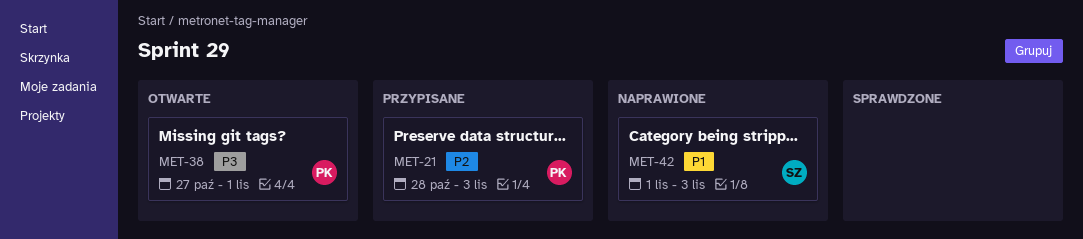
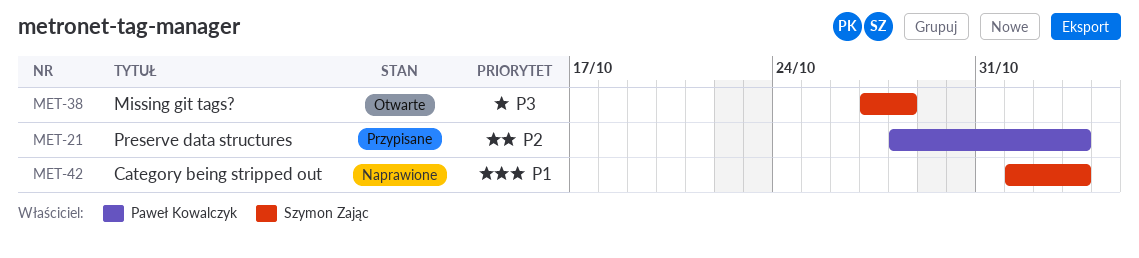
MET-38, owner: Paweł Kowalczyk -> Szymon Zając
MET-38, due: Nov 1 -> Oct 28

